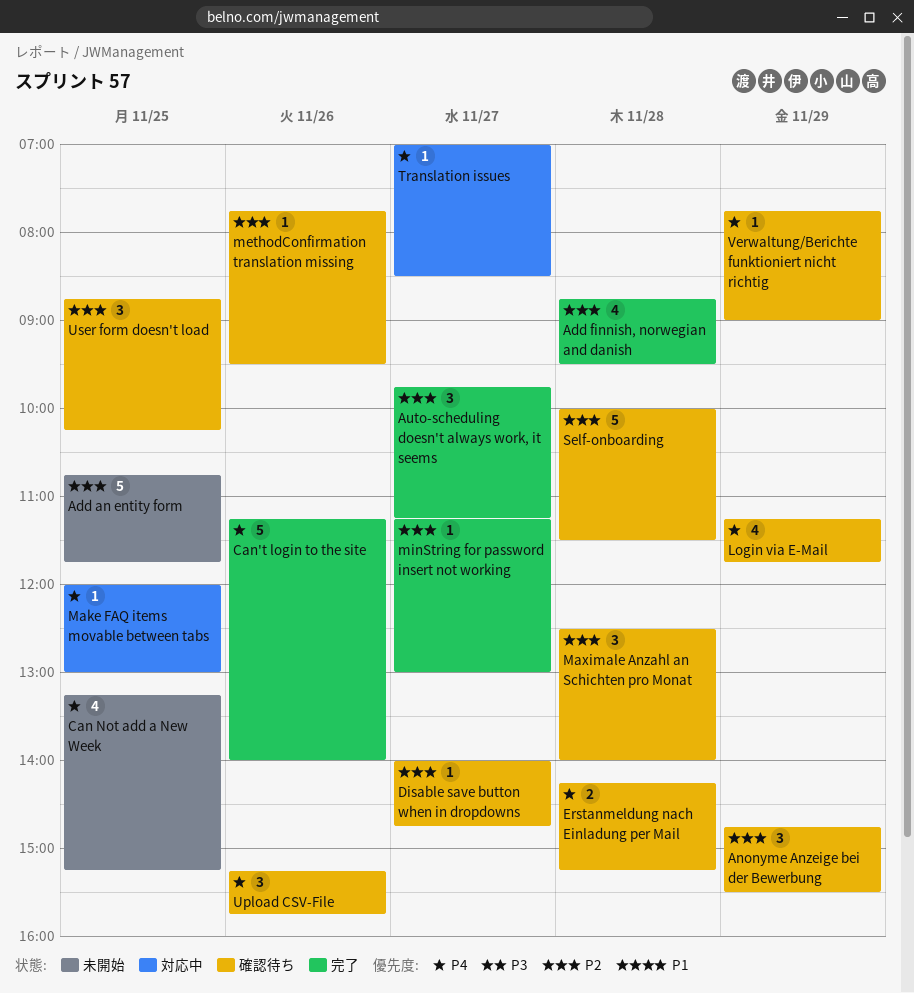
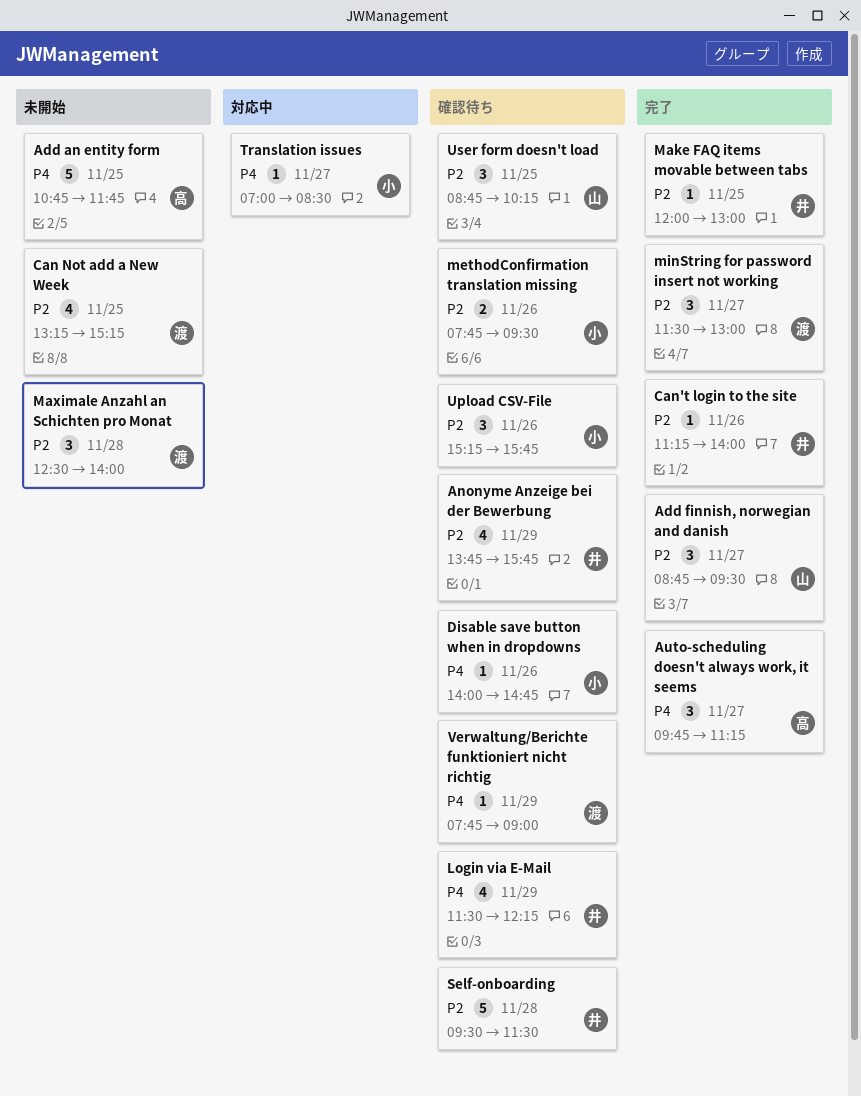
Add an entity form, priority: P2 -> P4
Add finnish, norwegian and danish, estimate: 4 -> 3
Add finnish, norwegian and danish, day: Nov 28 -> Nov 27
Anonyme Anzeige bei der Bewerbung, estimate: 3 -> 4
Anonyme Anzeige bei der Bewerbung, begins: 14:45 -> 13:45
Anonyme Anzeige bei der Bewerbung, ends: 15:30 -> 15:45
Auto-scheduling doesn't always work, it seems, priority: P2 -> P4
Can Not add a New Week, priority: P4 -> P2
Can't login to the site, priority: P4 -> P2
Can't login to the site, estimate: 5 -> 1
Disable save button when in dropdowns, priority: P2 -> P4
Disable save button when in dropdowns, day: Nov 27 -> Nov 26
Erstanmeldung nach Einladung per Mail: present -> none
Login via E-Mail, begins: 11:15 -> 11:30
Login via E-Mail, ends: 11:45 -> 12:15
Make FAQ items movable between tabs, status: 対応中 -> 完了
Make FAQ items movable between tabs, priority: P4 -> P2
Maximale Anzahl an Schichten pro Monat, status: 確認待ち -> 未開始
methodConfirmation translation missing, estimate: 1 -> 2
minString for password insert not working, estimate: 1 -> 3
minString for password insert not working, begins: 11:15 -> 11:30
Self-onboarding, begins: 10:00 -> 09:30
Upload CSV-File, priority: P4 -> P2

